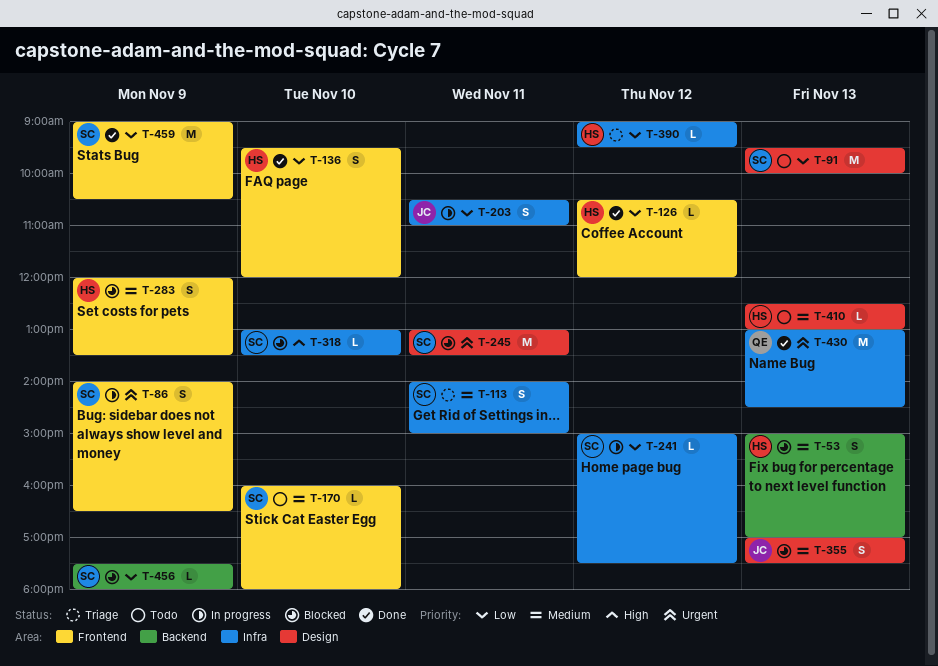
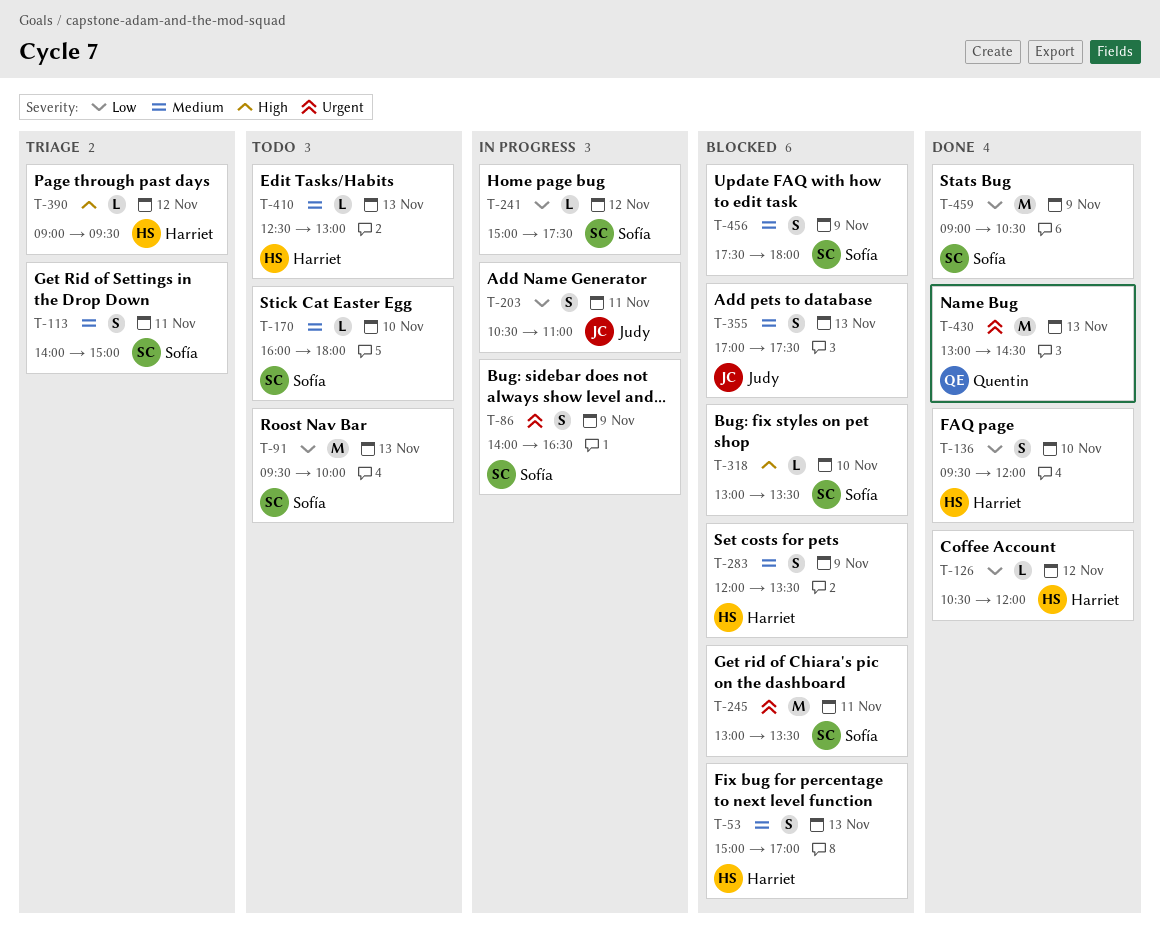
T-390, priority: Low -> High
T-456, priority: Low -> Medium
T-456, estimate: L -> S

